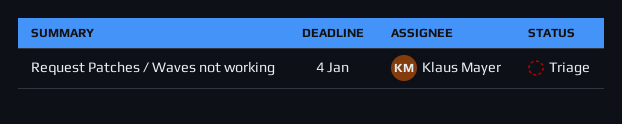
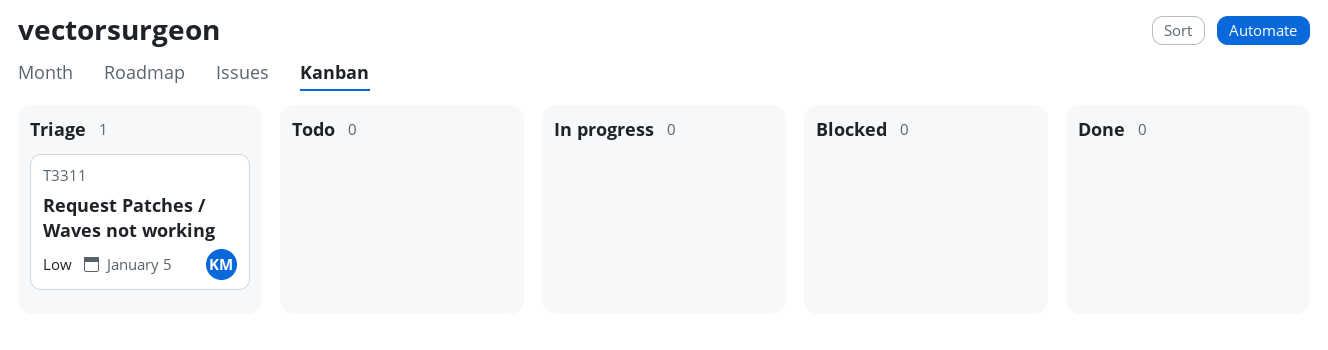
Request Patches / Waves not working, due: Jan 4 -> Jan 5

